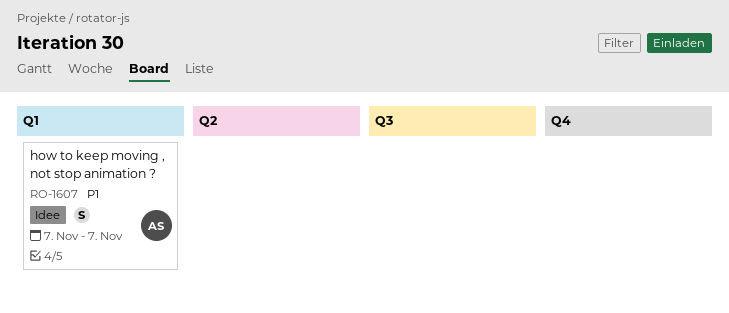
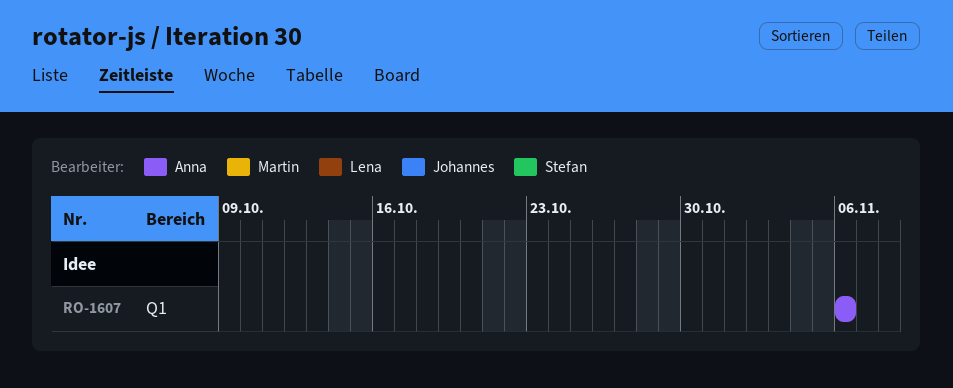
RO-1607, start: Nov 7 -> Nov 6
RO-1607, due: Nov 7 -> Nov 6

